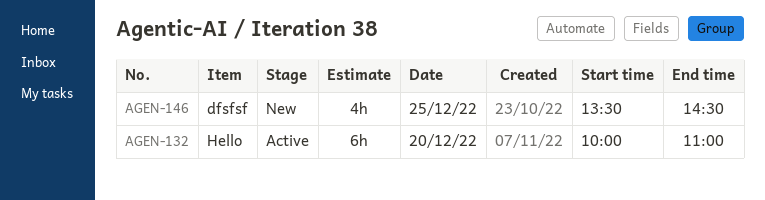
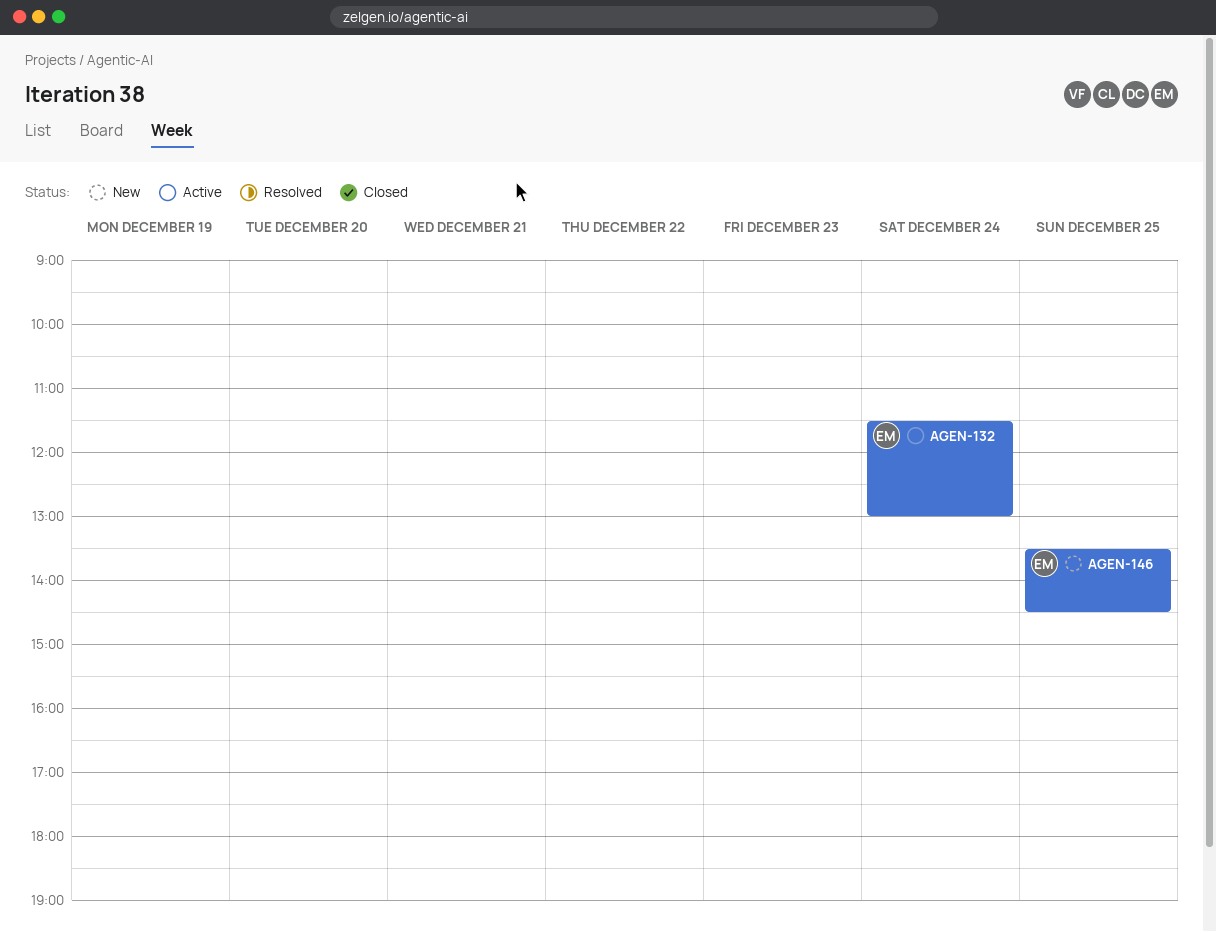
AGEN-132, day: Dec 20 -> Dec 24
AGEN-132, begins: 10:00 -> 11:30
AGEN-132, ends: 11:00 -> 13:00

